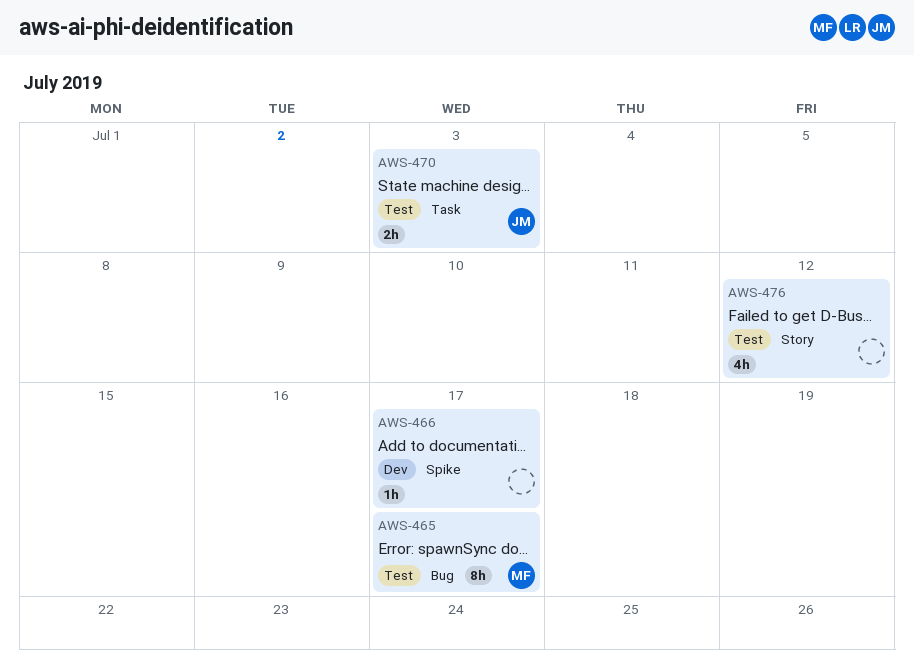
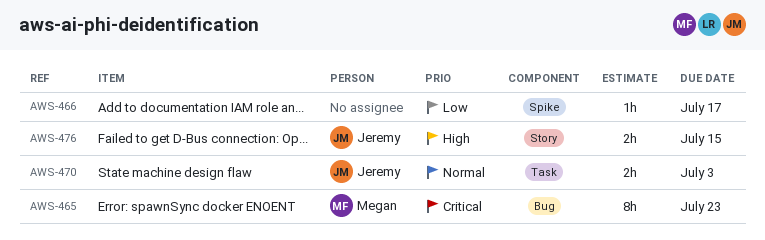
AWS-465, due: Jul 17 -> Jul 23
AWS-476, owner: none -> Jeremy
AWS-476, estimate: 4h -> 2h
AWS-476, due: Jul 12 -> Jul 15

